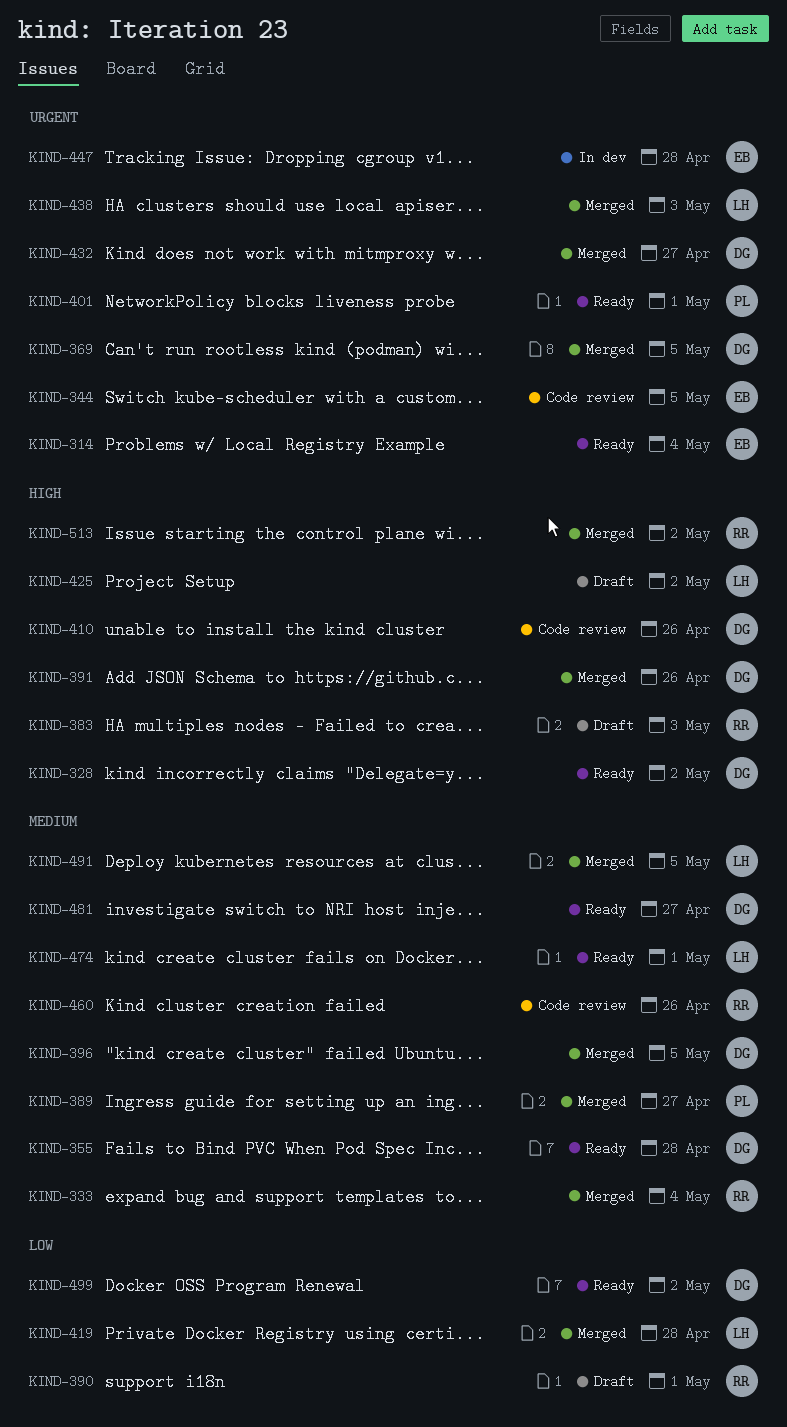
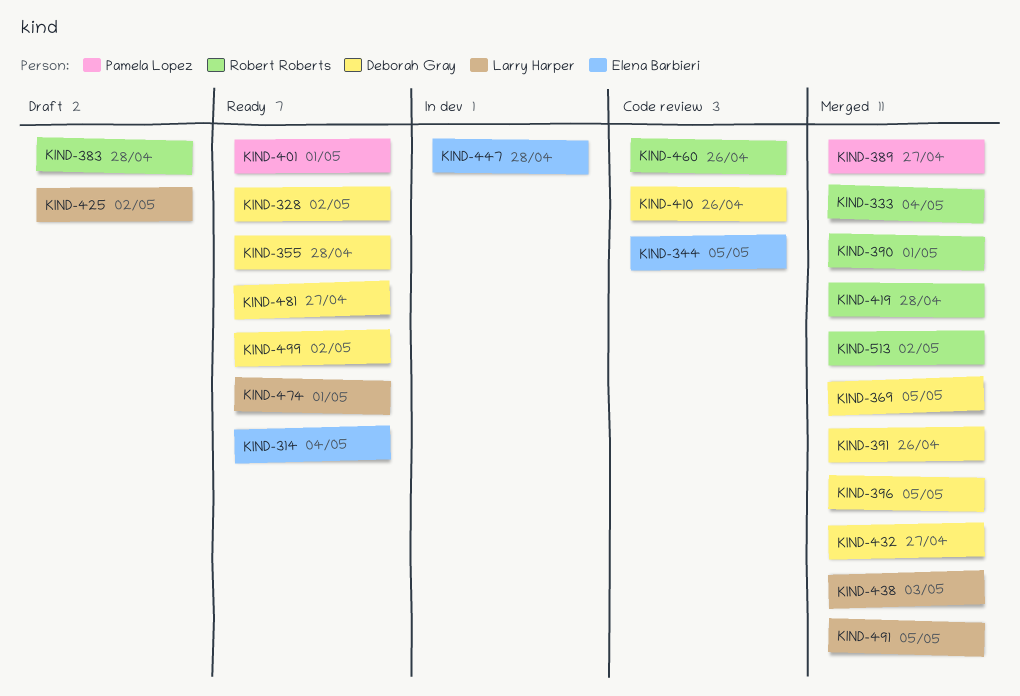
KIND-383, due: May 3 -> Apr 28
KIND-390, status: Draft -> Merged
KIND-419, owner: Larry Harper -> Robert Roberts

